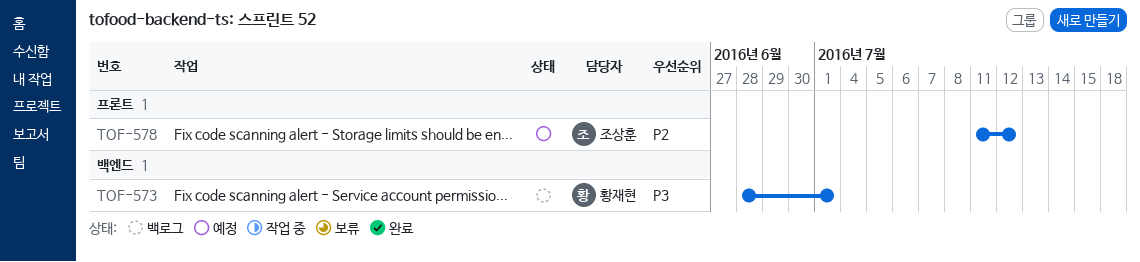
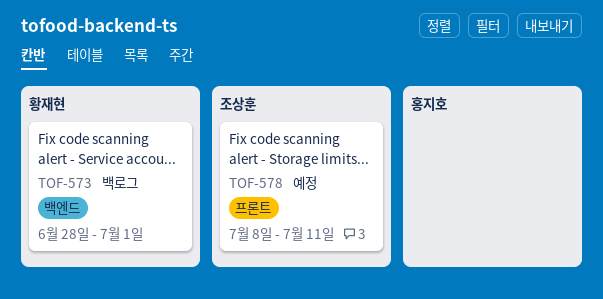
TOF-578, start: Jul 11 -> Jul 8
TOF-578, due: Jul 12 -> Jul 11

